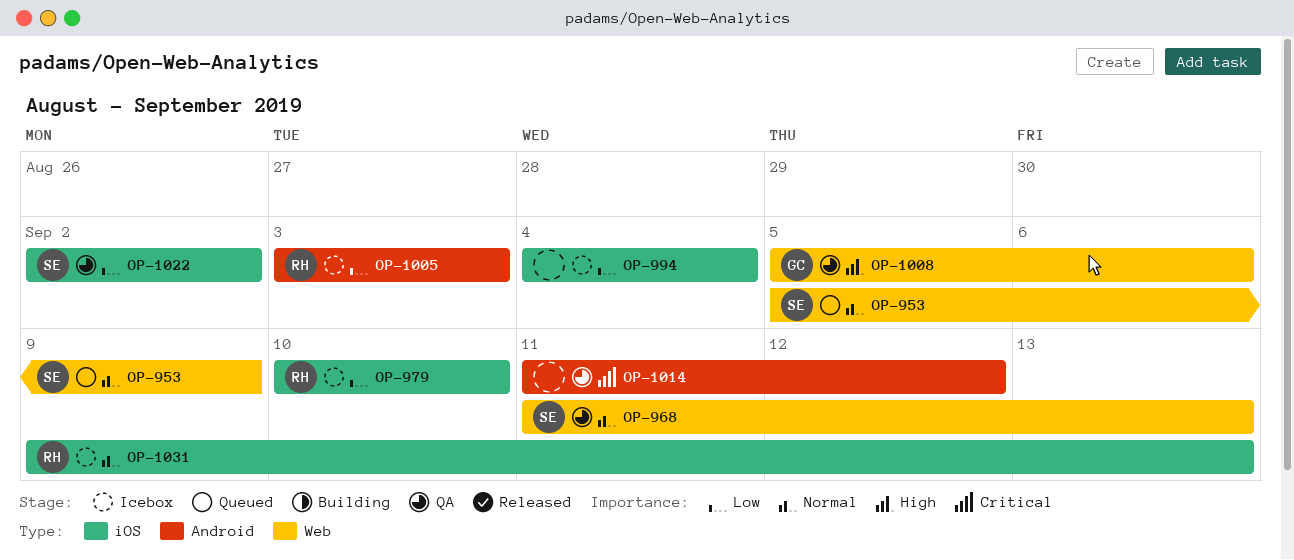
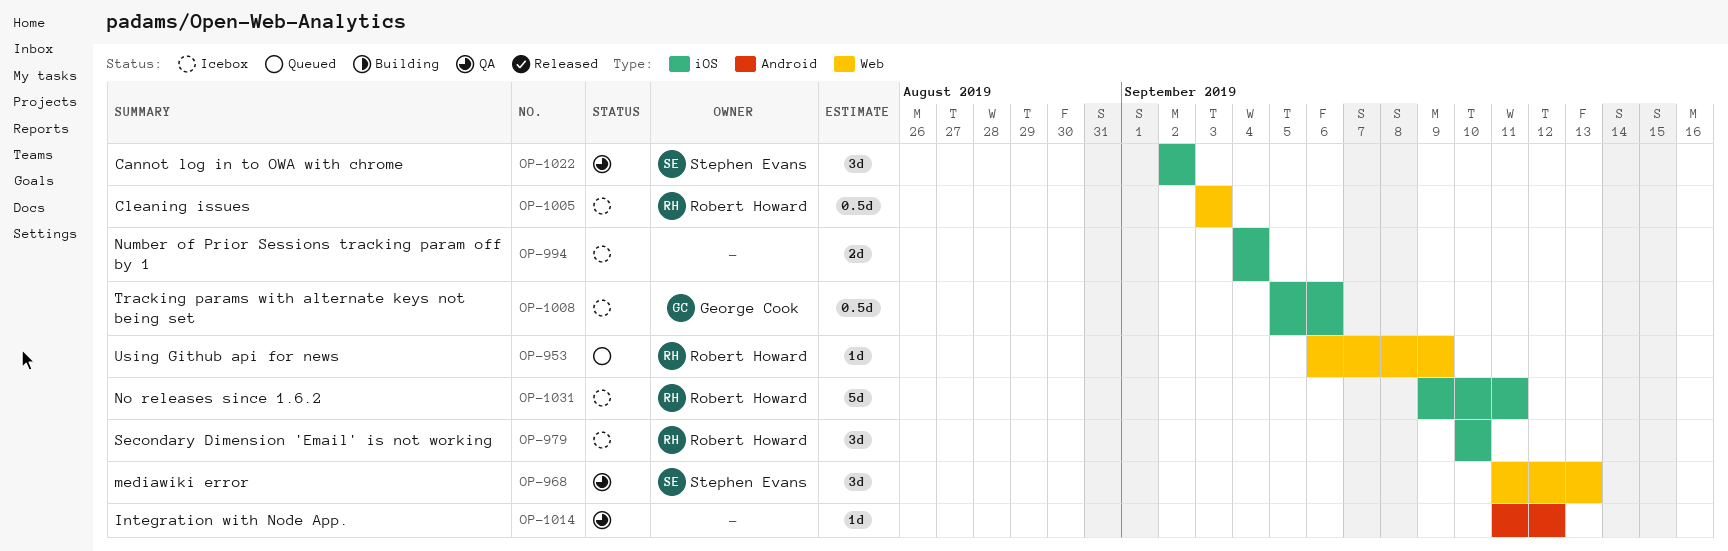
OP-953, owner: Stephen Evans -> Robert Howard
OP-953, start: Sep 5 -> Sep 6
OP-1005, label: Android -> Web
OP-1008, status: QA -> Icebox
OP-1008, label: Web -> iOS
OP-1031, due: Sep 13 -> Sep 11

